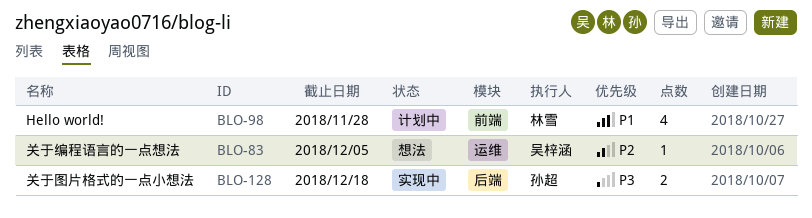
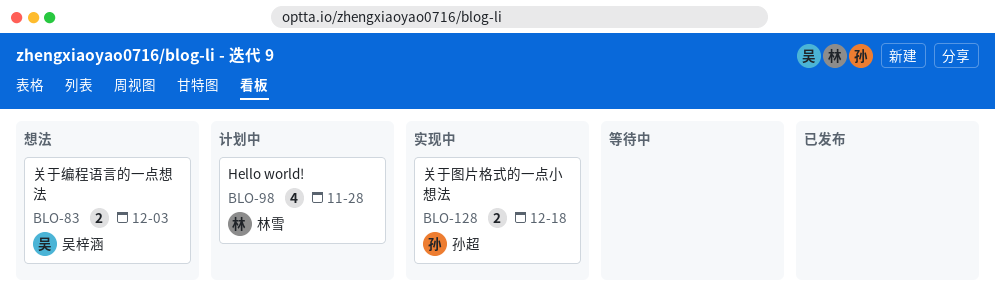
BLO-83, estimate: 1 -> 2
BLO-83, due: Dec 5 -> Dec 3

